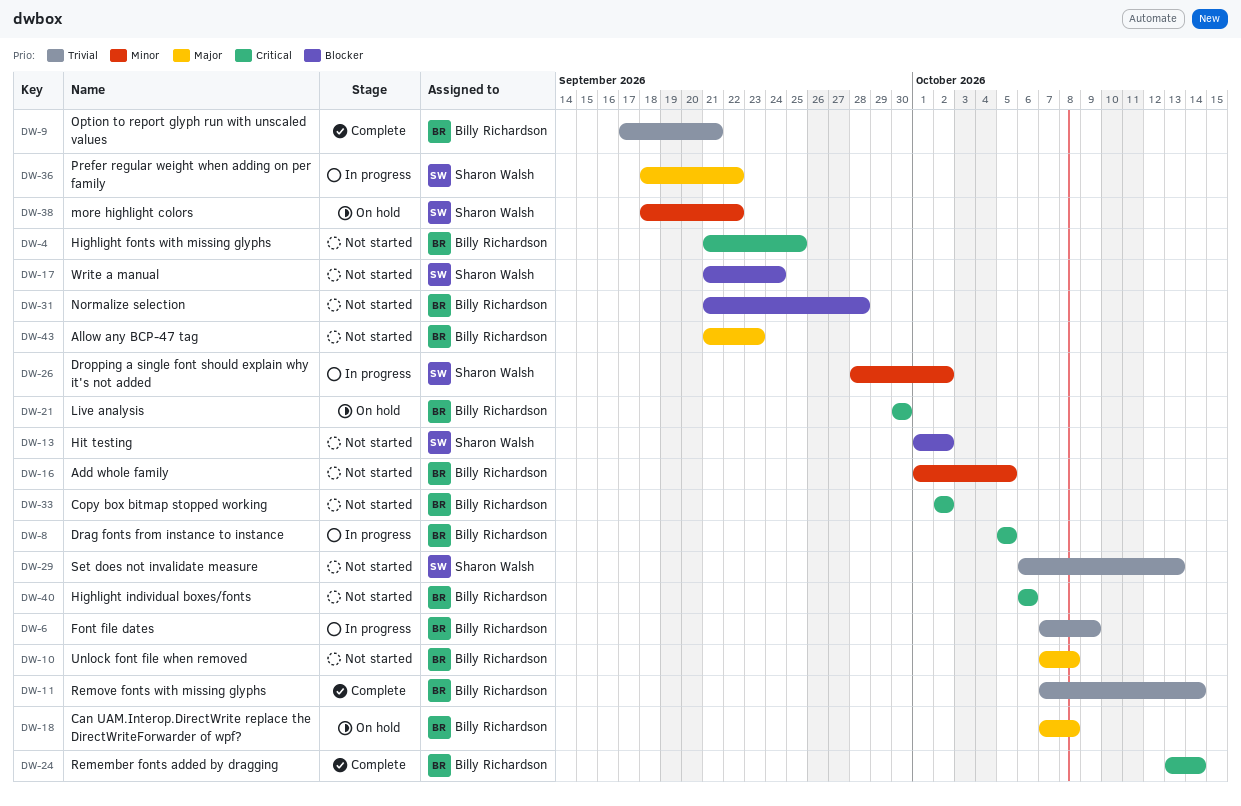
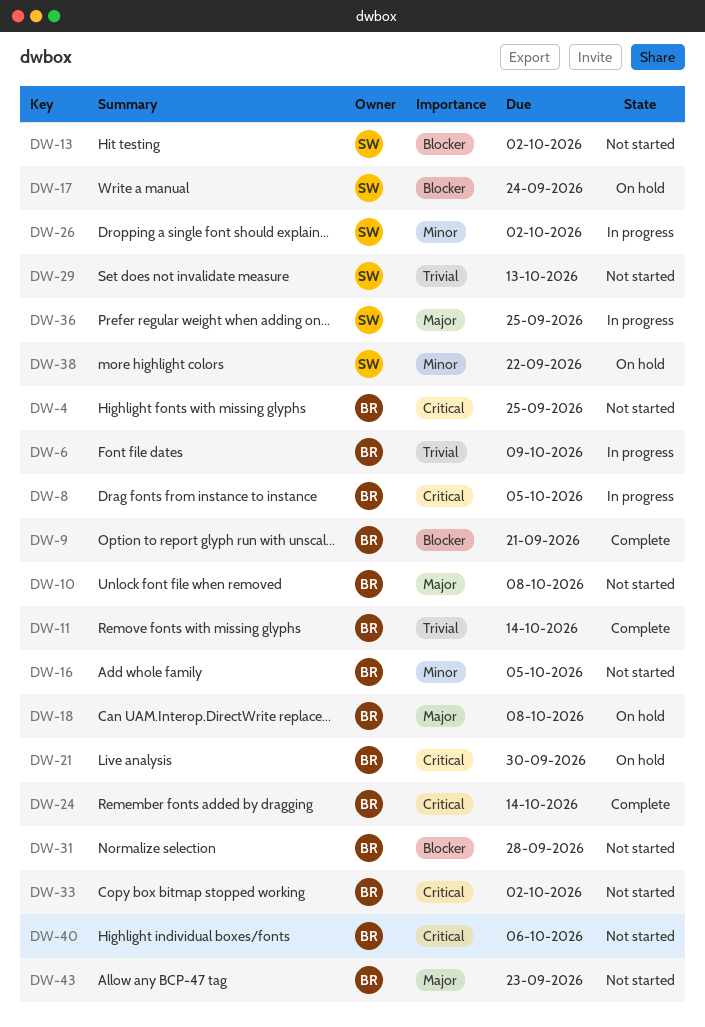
DW-9, priority: Trivial -> Blocker
DW-17, status: Not started -> On hold
DW-36, due: Sep 22 -> Sep 25

